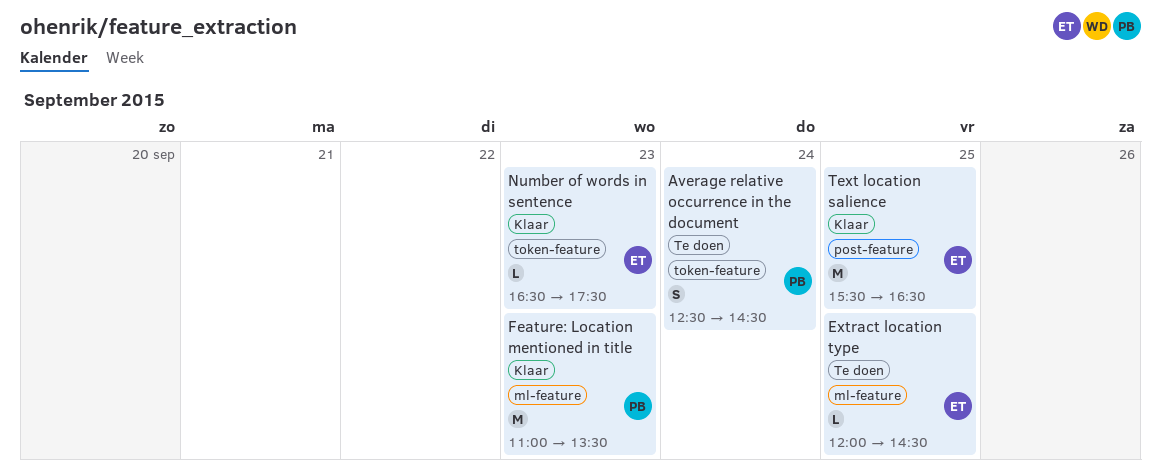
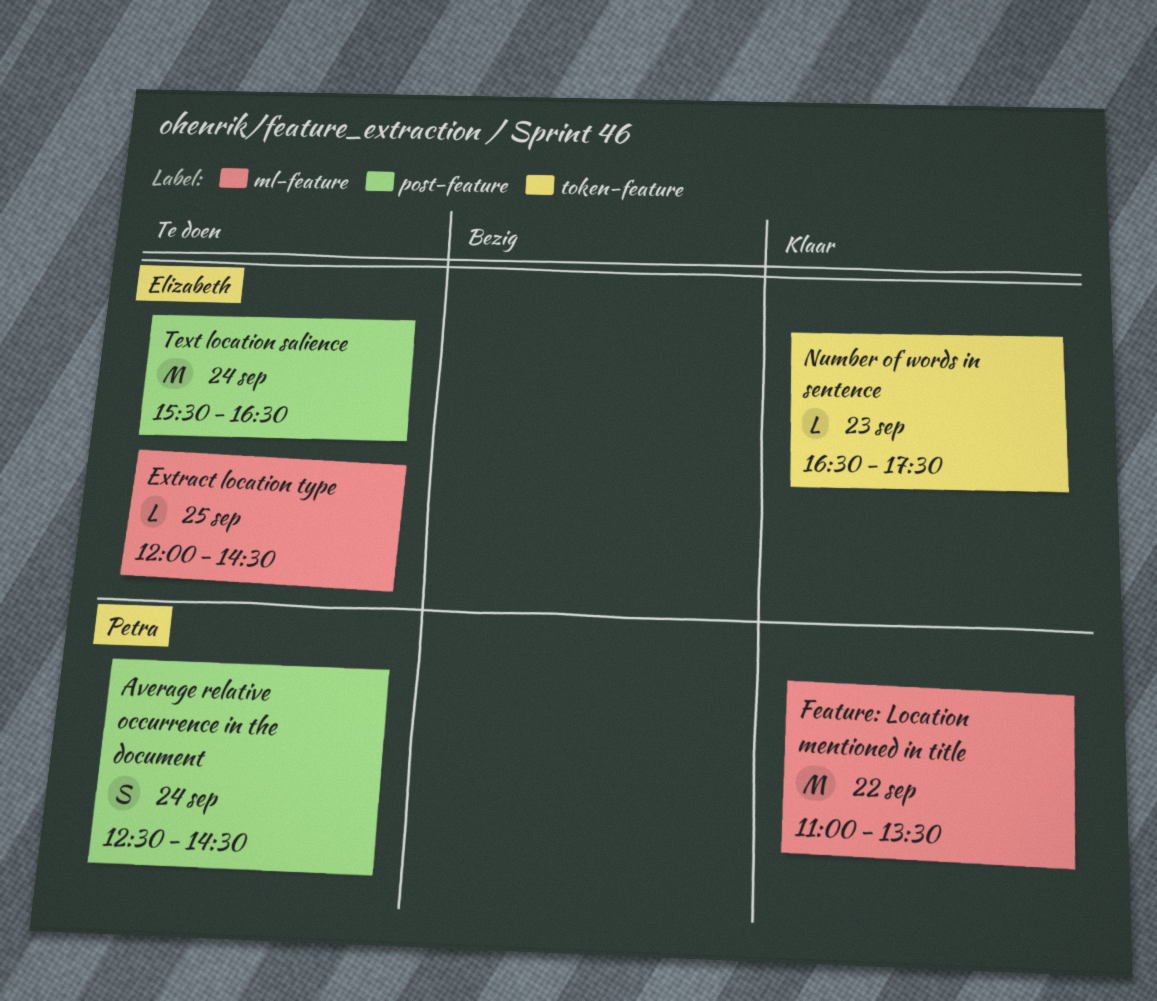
Average relative occurrence in the document, label: token-feature -> post-feature
Feature: Location mentioned in title, day: Sep 23 -> Sep 22
Text location salience, status: Klaar -> Te doen
Text location salience, day: Sep 25 -> Sep 24

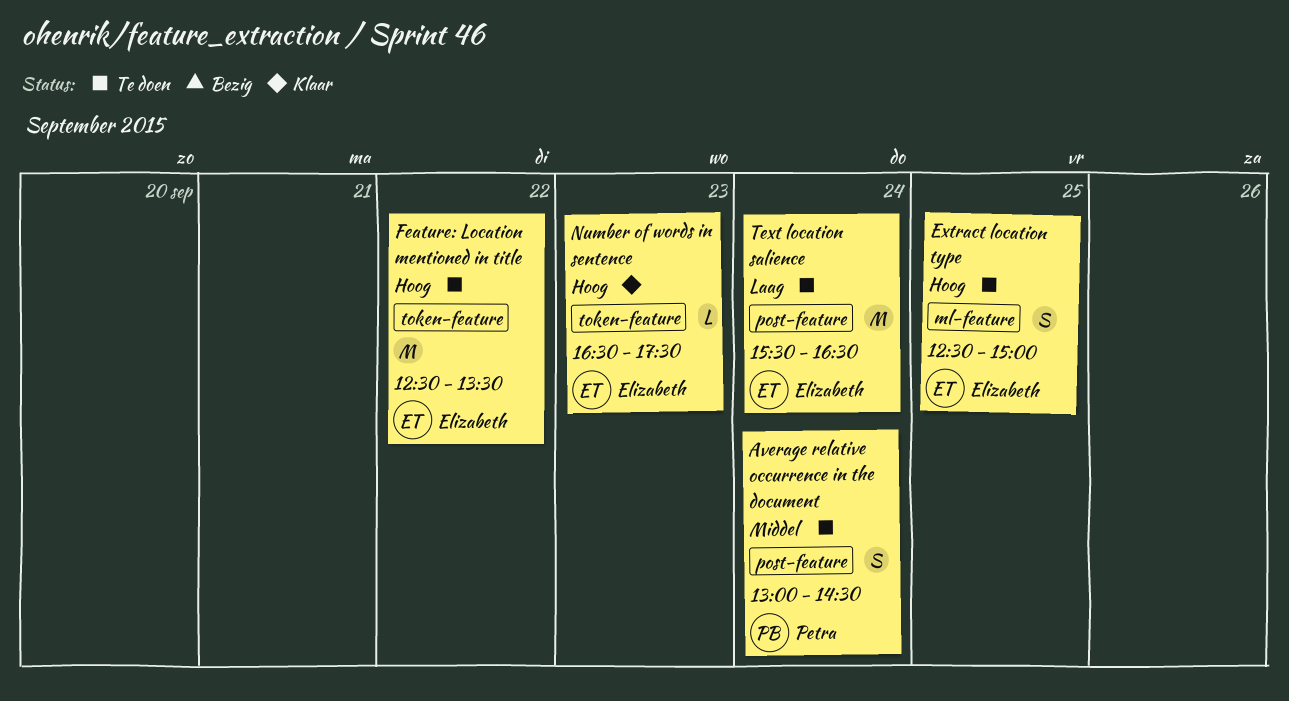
Average relative occurrence in the document, begins: 12:30 -> 13:00
Extract location type, estimate: L -> S
Extract location type, begins: 12:00 -> 12:30
Extract location type, ends: 14:30 -> 15:00
Feature: Location mentioned in title, status: Klaar -> Te doen
Feature: Location mentioned in title, owner: Petra -> Elizabeth
Feature: Location mentioned in title, label: ml-feature -> token-feature
Feature: Location mentioned in title, begins: 11:00 -> 12:30

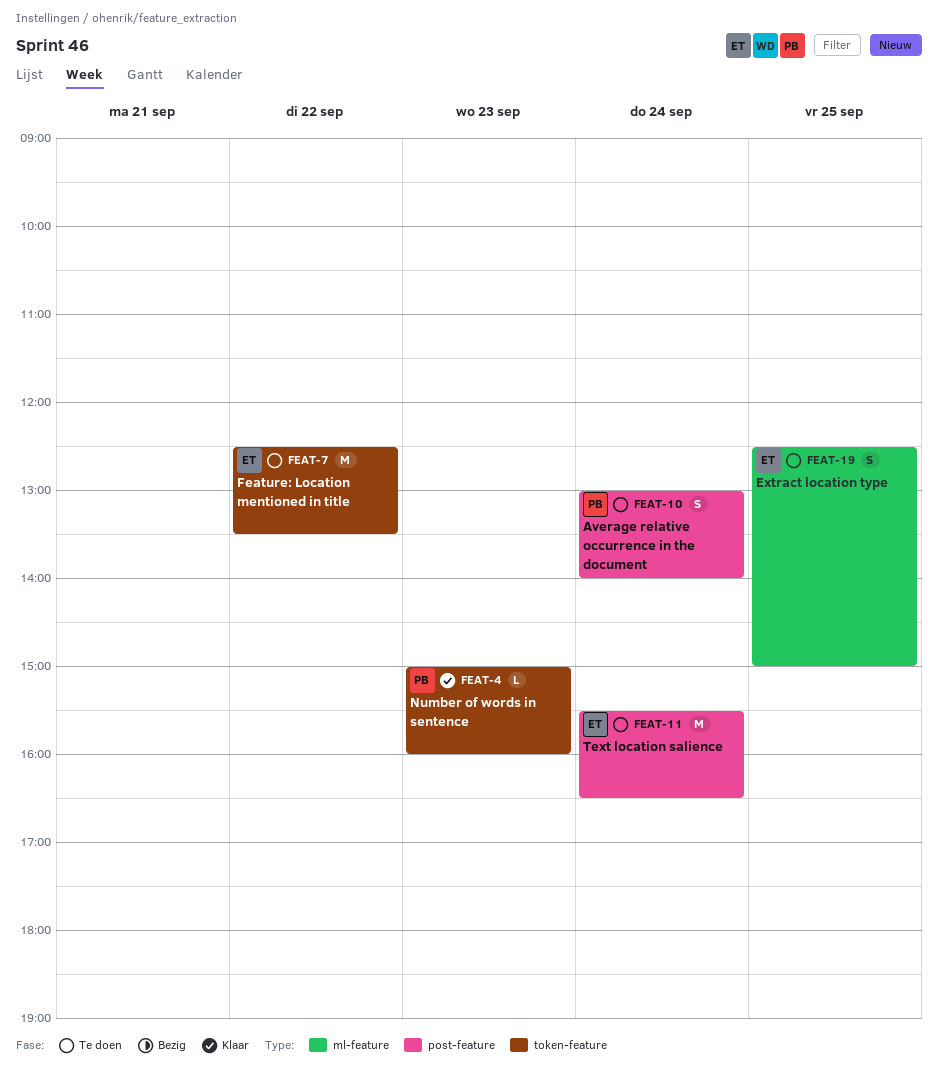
Average relative occurrence in the document, ends: 14:30 -> 14:00
Number of words in sentence, owner: Elizabeth -> Petra
Number of words in sentence, begins: 16:30 -> 15:00
Number of words in sentence, ends: 17:30 -> 16:00

